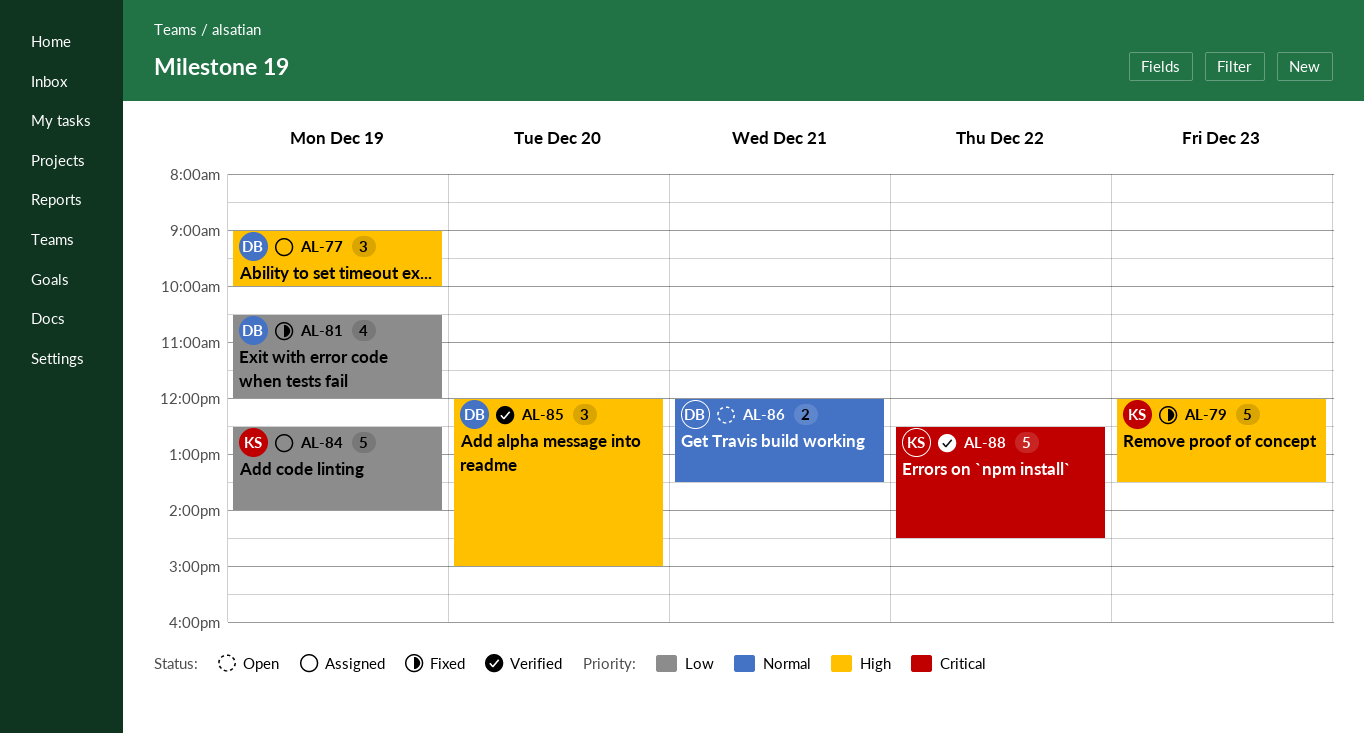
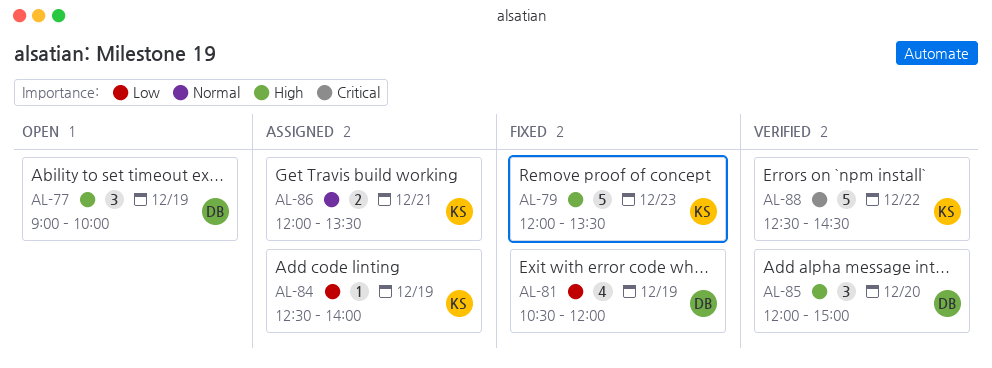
AL-77, status: Assigned -> Open
AL-84, estimate: 5 -> 1
AL-86, status: Open -> Assigned
AL-86, owner: DB -> KS

